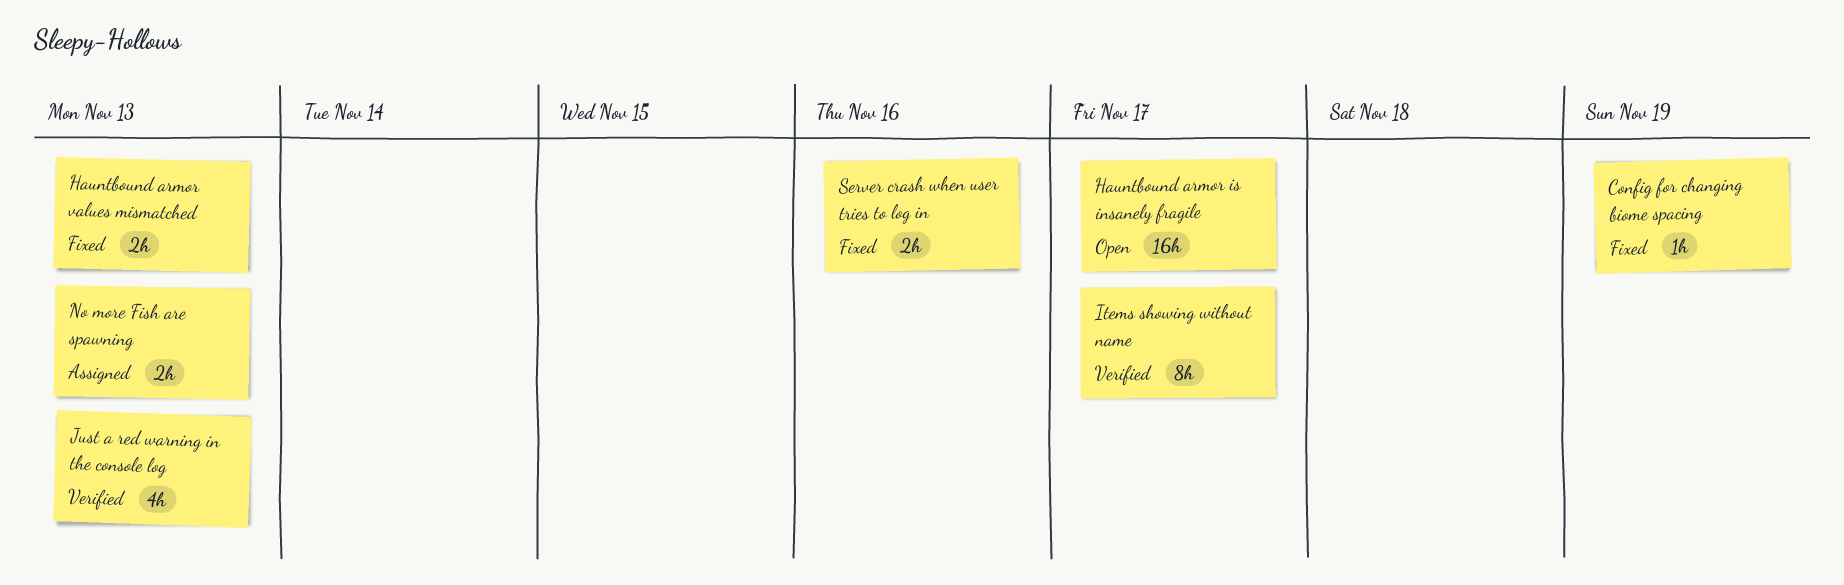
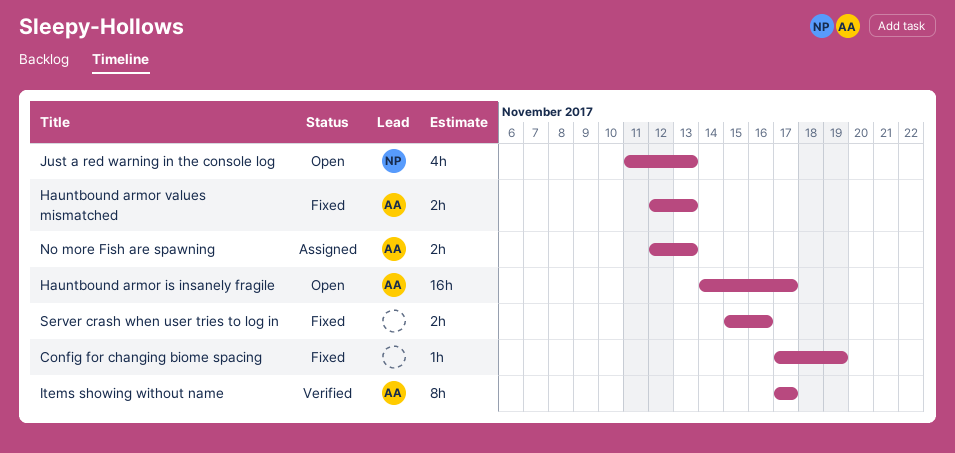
Just a red warning in the console log, status: Verified -> Open

